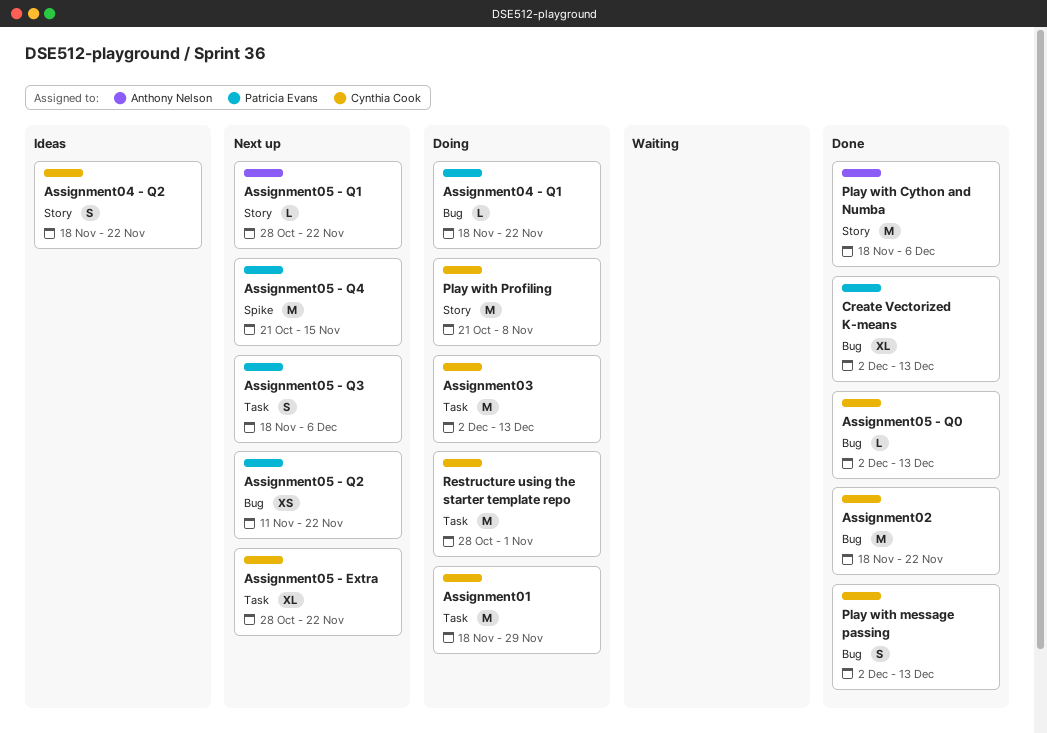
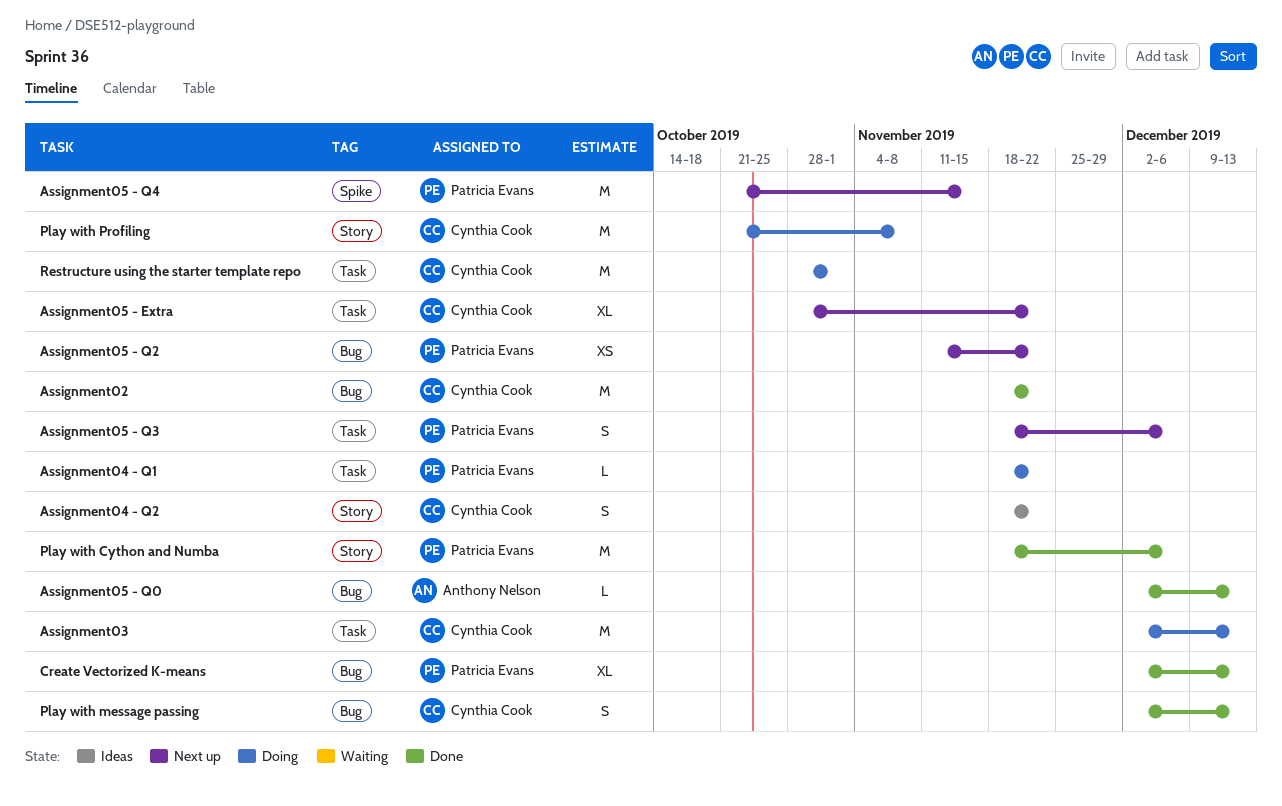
Assignment01: present -> none
Assignment04 - Q1, label: Bug -> Task
Assignment05 - Q0, owner: Cynthia Cook -> Anthony Nelson
Assignment05 - Q1: present -> none
Play with Cython and Numba, owner: Anthony Nelson -> Patricia Evans

